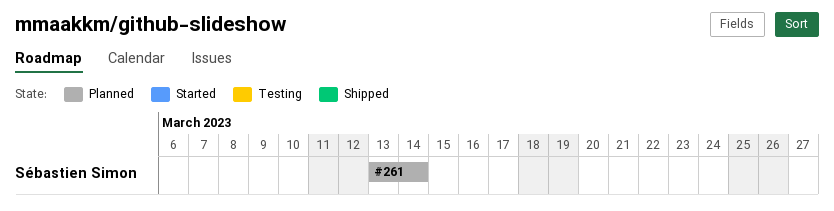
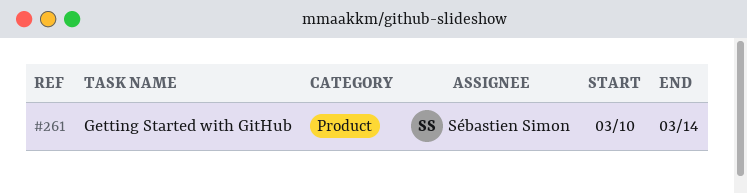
#261, start: Mar 13 -> Mar 10

